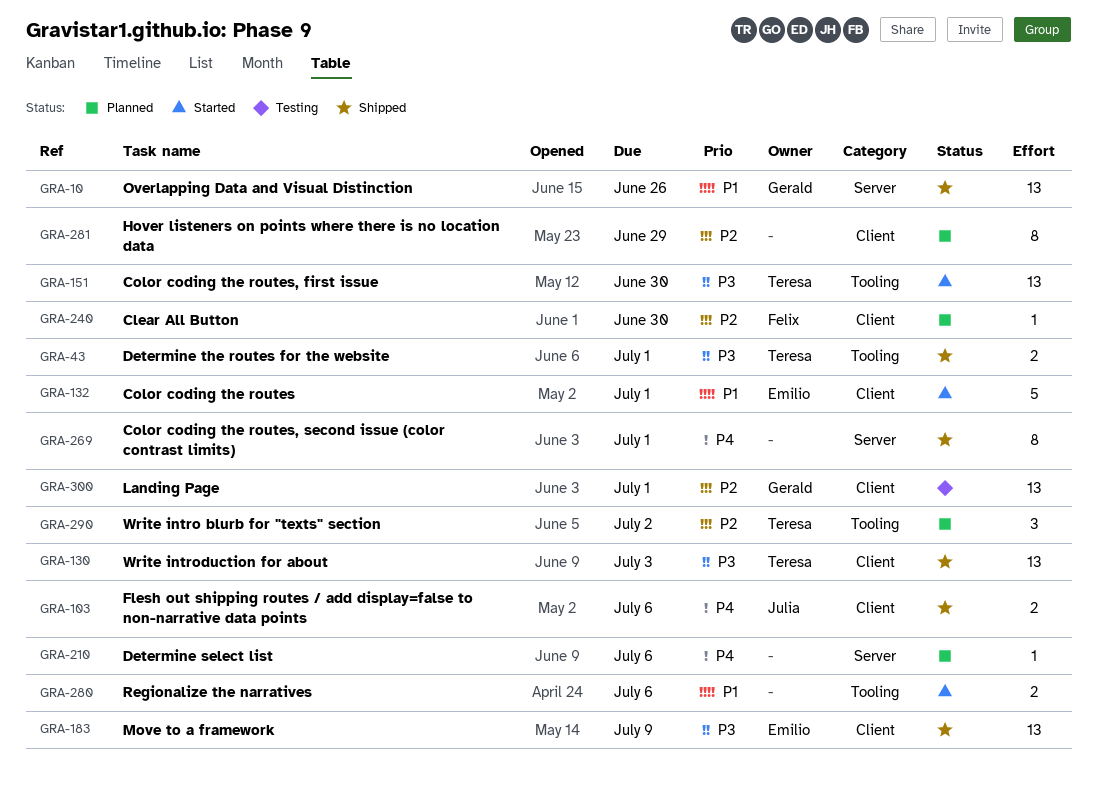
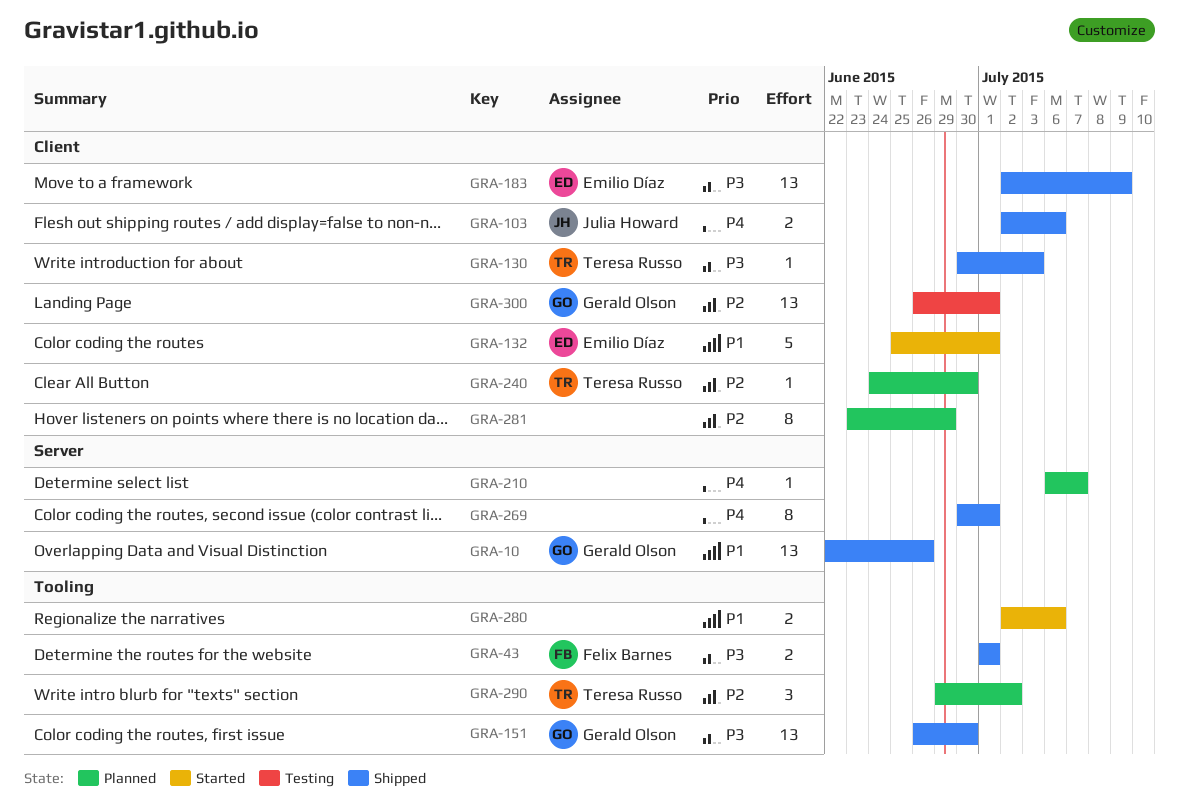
GRA-43, owner: Teresa Russo -> Felix Barnes
GRA-130, estimate: 13 -> 1
GRA-151, status: Started -> Shipped
GRA-151, owner: Teresa Russo -> Gerald Olson
GRA-210, due: Jul 6 -> Jul 7
GRA-240, owner: Felix Barnes -> Teresa Russo

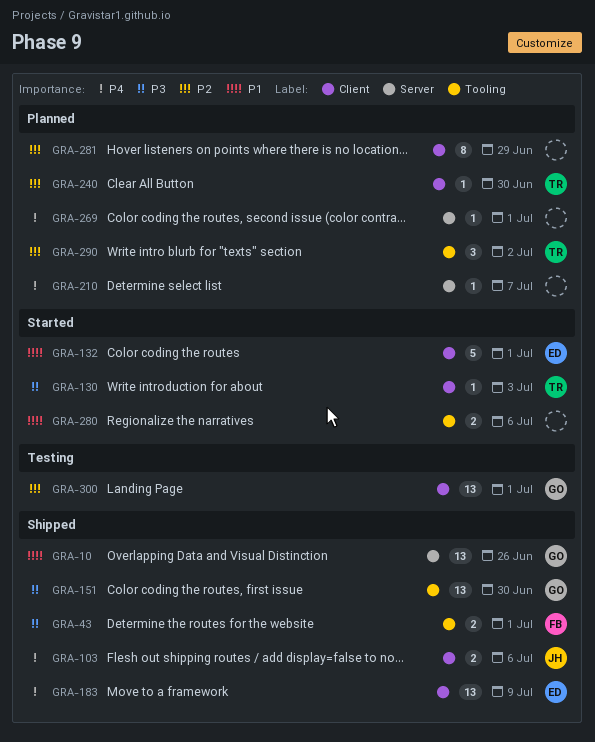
GRA-130, status: Shipped -> Started
GRA-183, priority: P3 -> P4
GRA-269, status: Shipped -> Planned
GRA-269, estimate: 8 -> 1

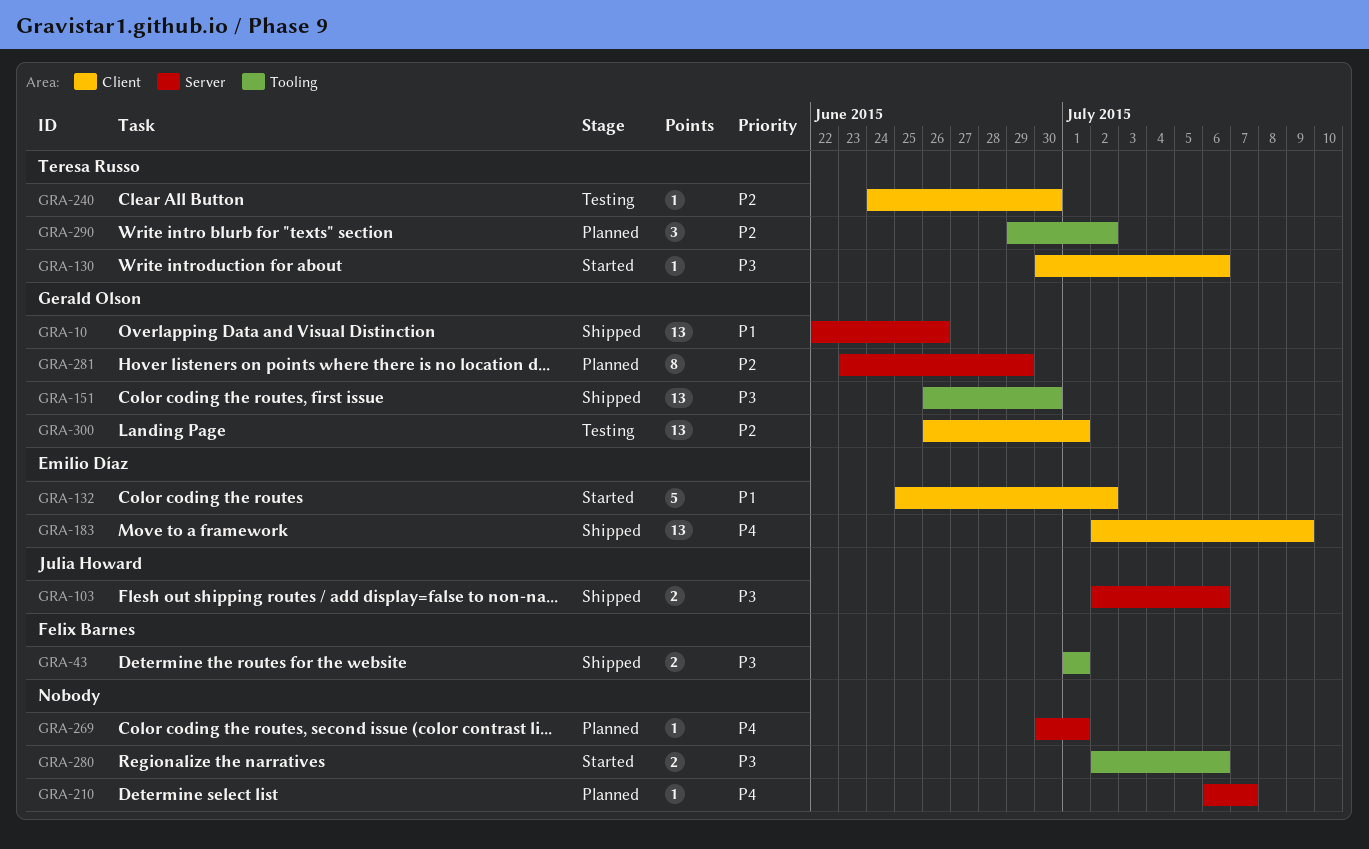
GRA-103, priority: P4 -> P3
GRA-103, label: Client -> Server
GRA-130, due: Jul 3 -> Jul 6
GRA-132, due: Jul 1 -> Jul 2
GRA-240, status: Planned -> Testing
GRA-280, priority: P1 -> P3
GRA-281, owner: none -> Gerald Olson
GRA-281, label: Client -> Server

